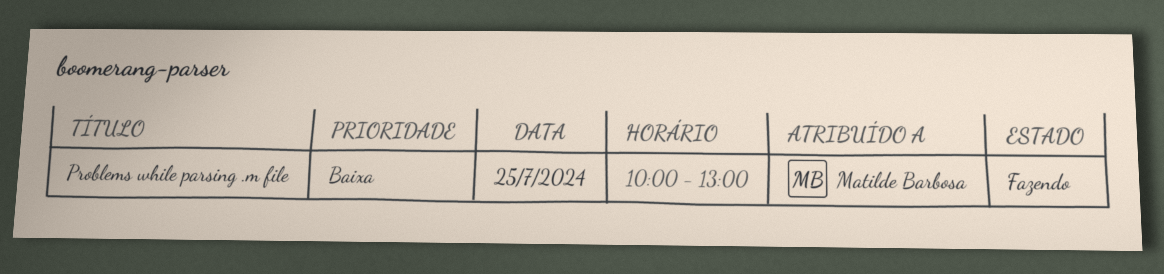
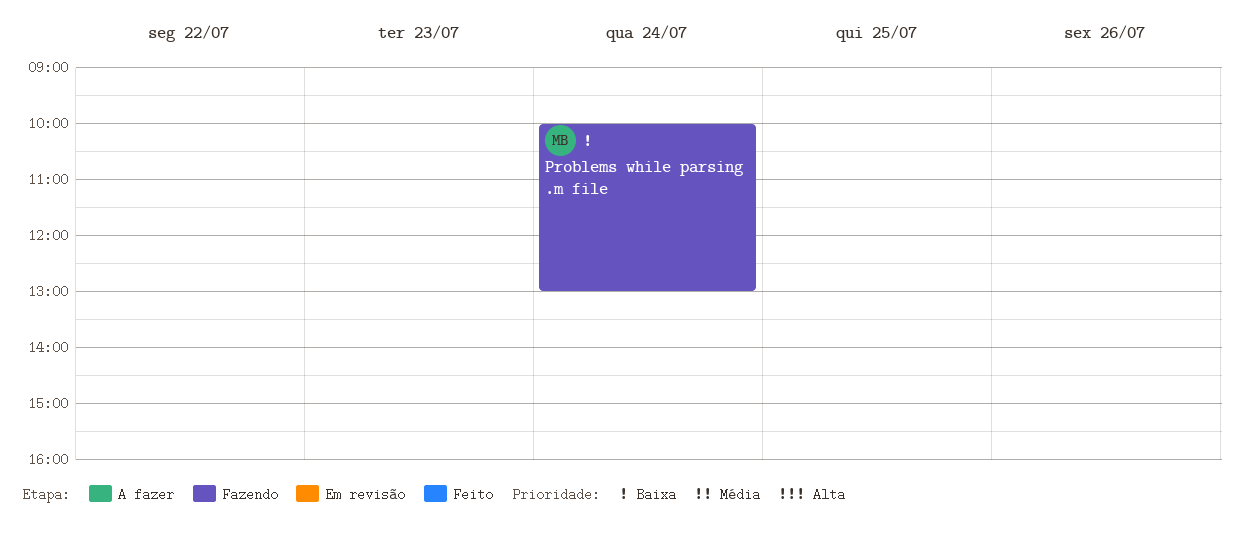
Problems while parsing .m file, day: Jul 25 -> Jul 24

